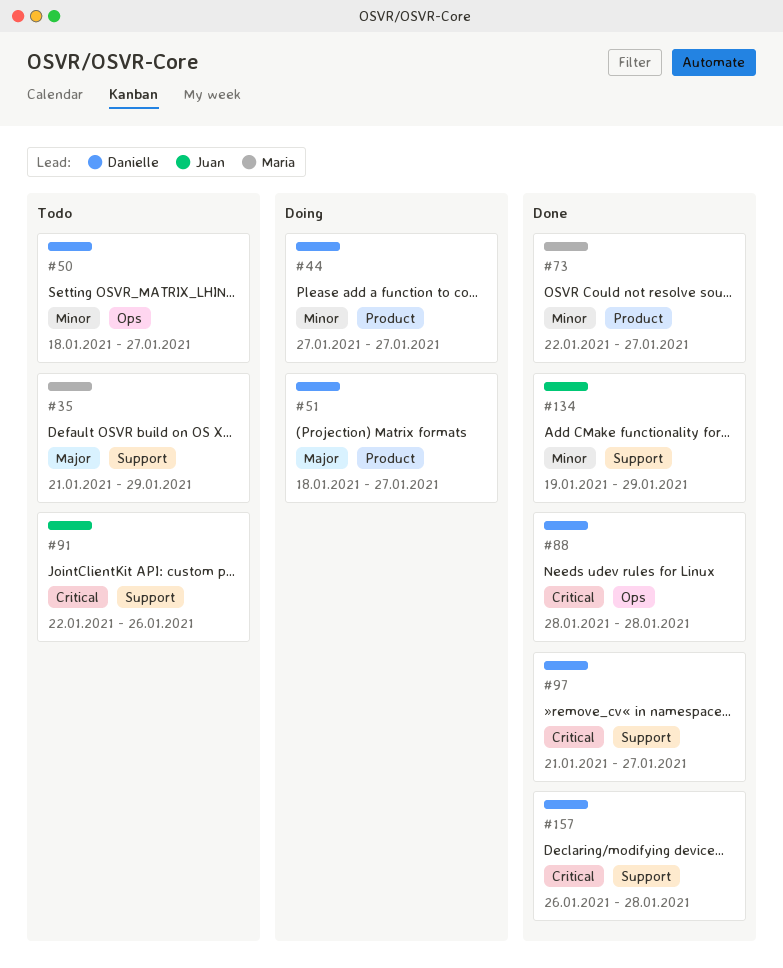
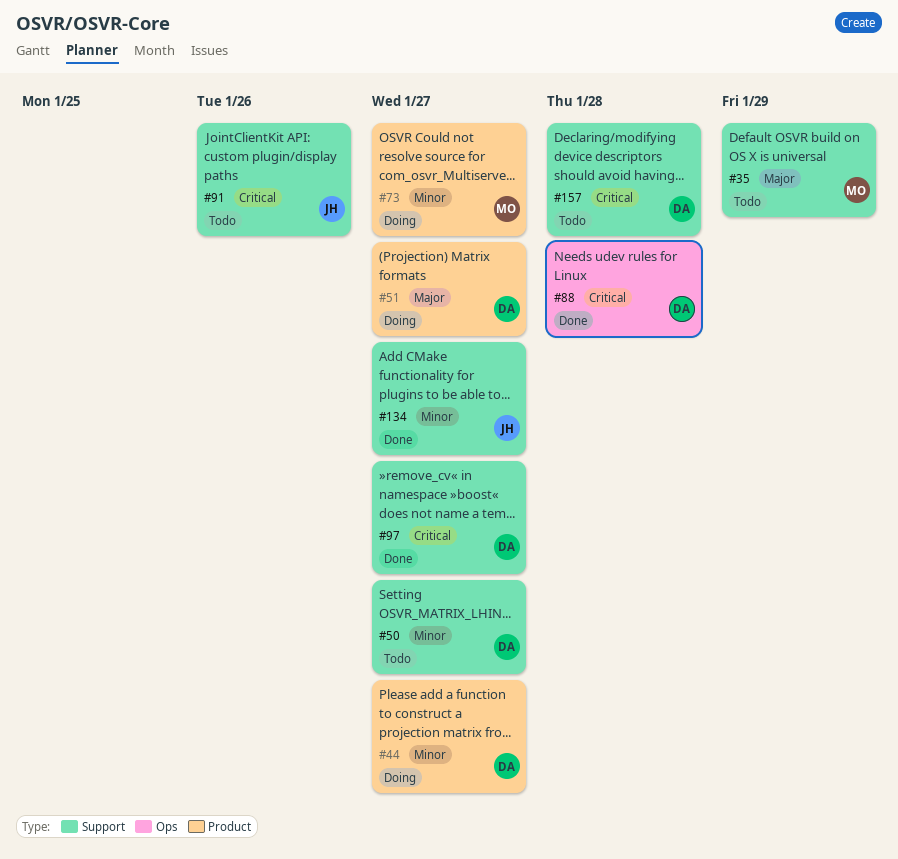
#50, label: Ops -> Support
#73, status: Done -> Doing
#134, due: Jan 29 -> Jan 27
#157, status: Done -> Todo

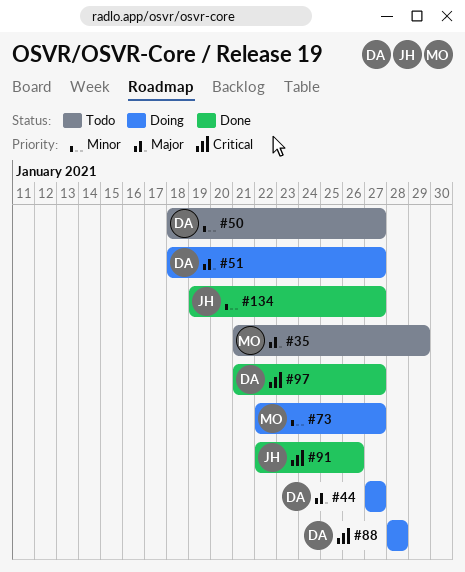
#44, priority: Minor -> Major
#88, status: Done -> Doing
#91, status: Todo -> Done
#157: present -> none

